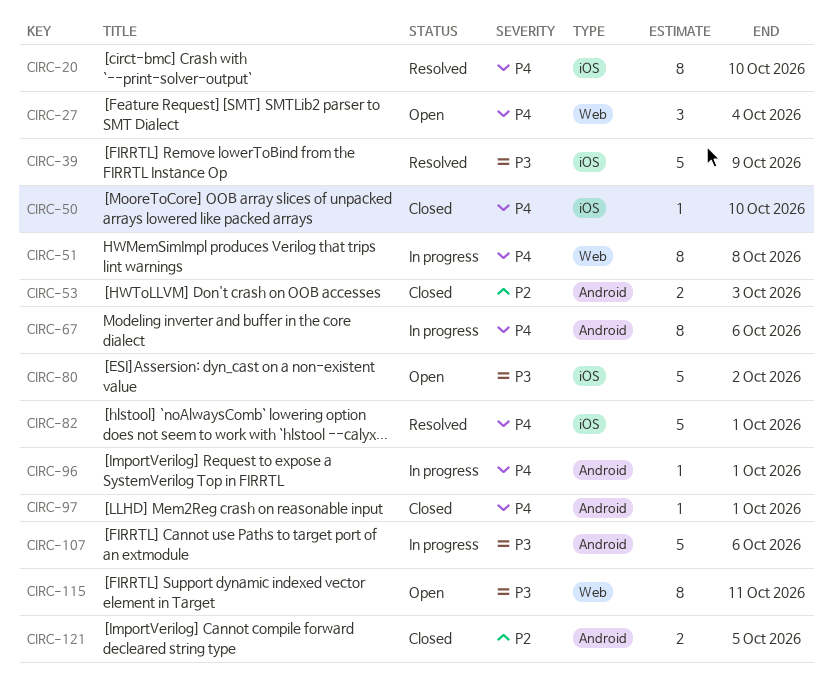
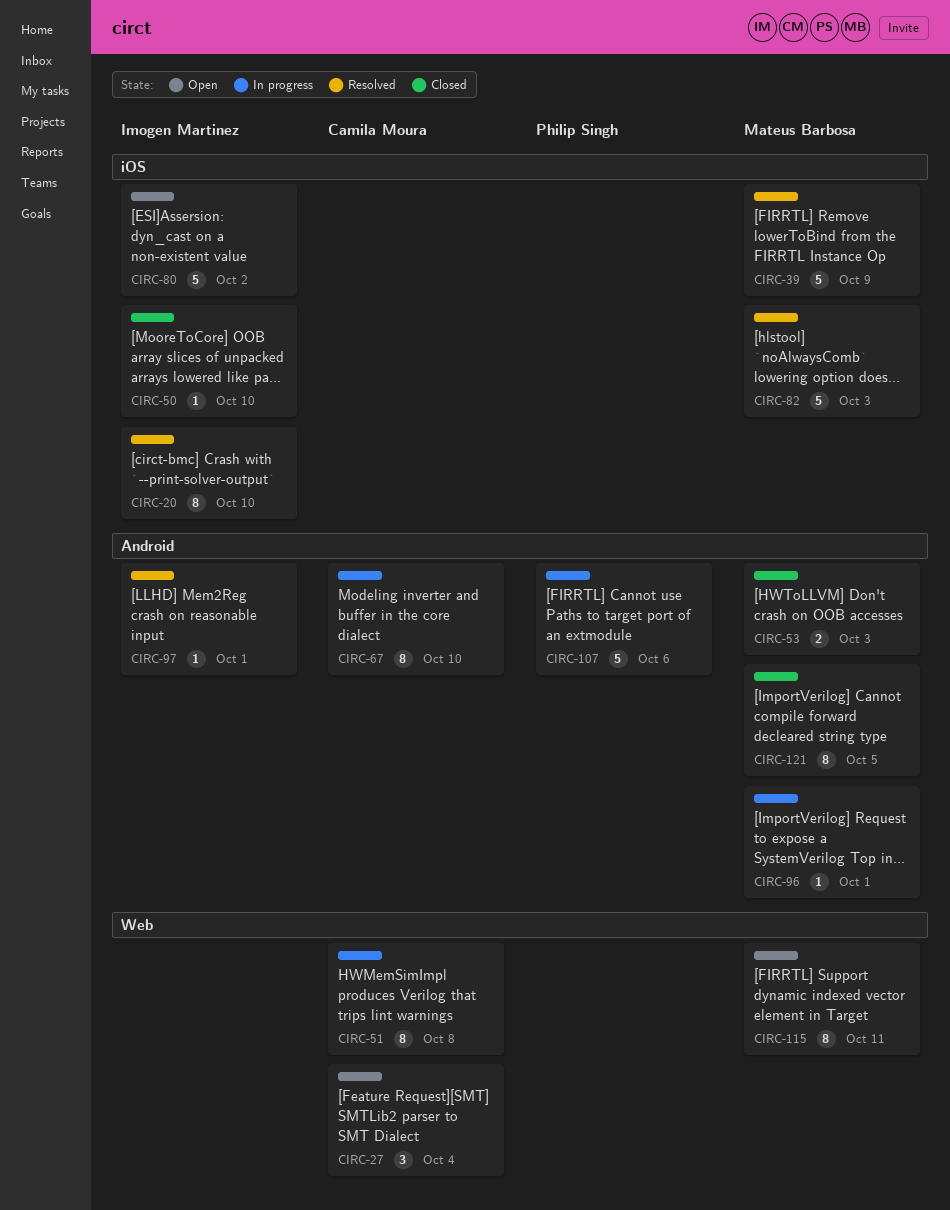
CIRC-67, due: Oct 6 -> Oct 10
CIRC-82, due: Oct 1 -> Oct 3
CIRC-97, status: Closed -> Resolved
CIRC-121, estimate: 2 -> 8

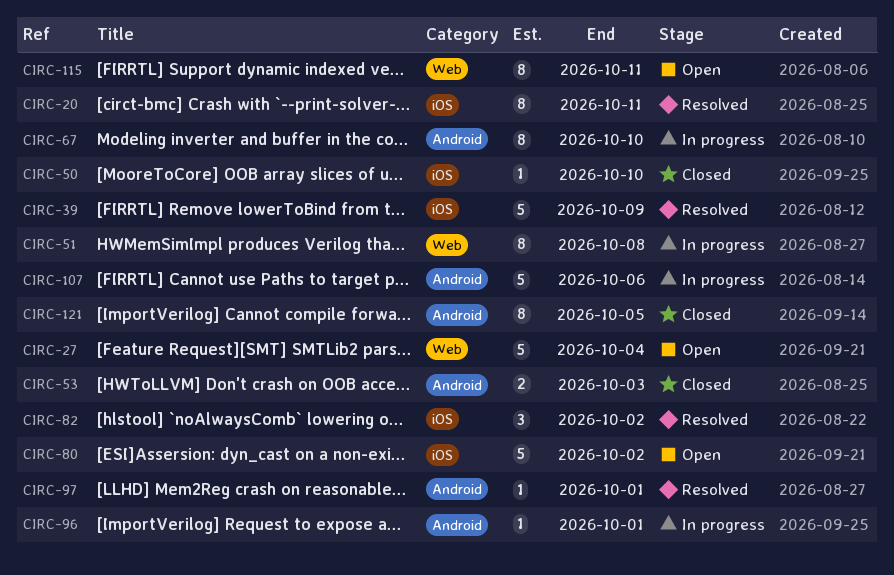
CIRC-20, due: Oct 10 -> Oct 11
CIRC-27, estimate: 3 -> 5
CIRC-82, estimate: 5 -> 3
CIRC-82, due: Oct 3 -> Oct 2

